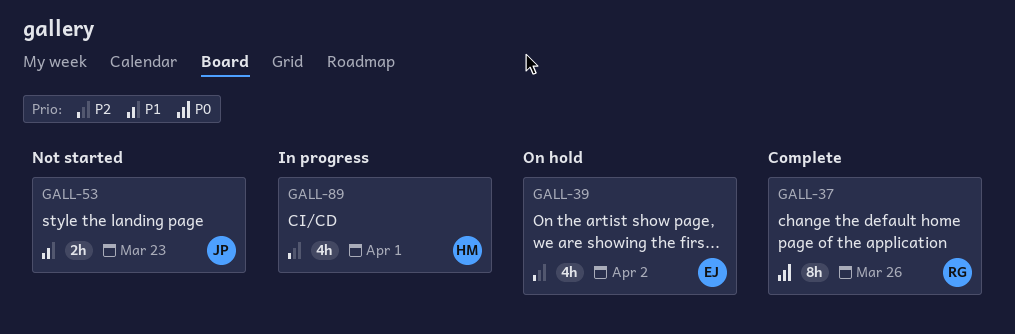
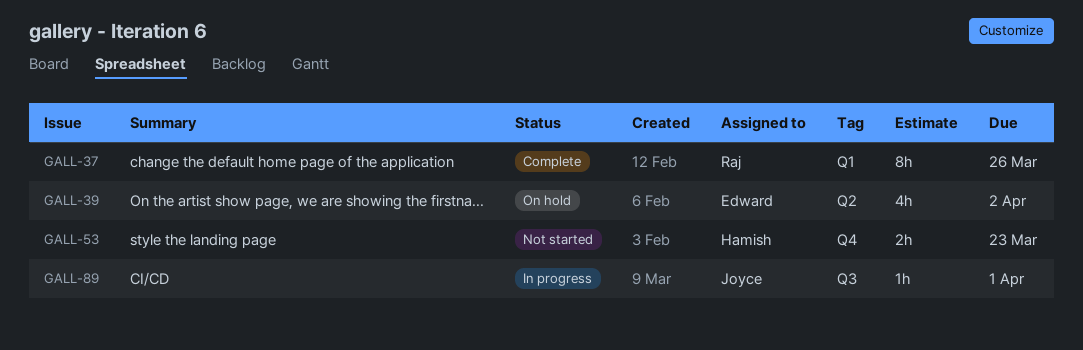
GALL-53, owner: Joyce -> Hamish
GALL-89, owner: Hamish -> Joyce
GALL-89, estimate: 4h -> 1h

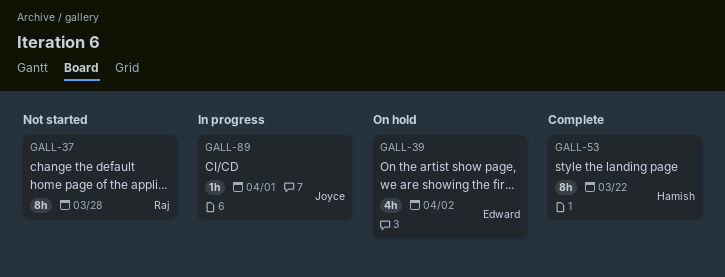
GALL-37, status: Complete -> Not started
GALL-37, due: Mar 26 -> Mar 28
GALL-53, status: Not started -> Complete
GALL-53, estimate: 2h -> 8h
GALL-53, due: Mar 23 -> Mar 22

